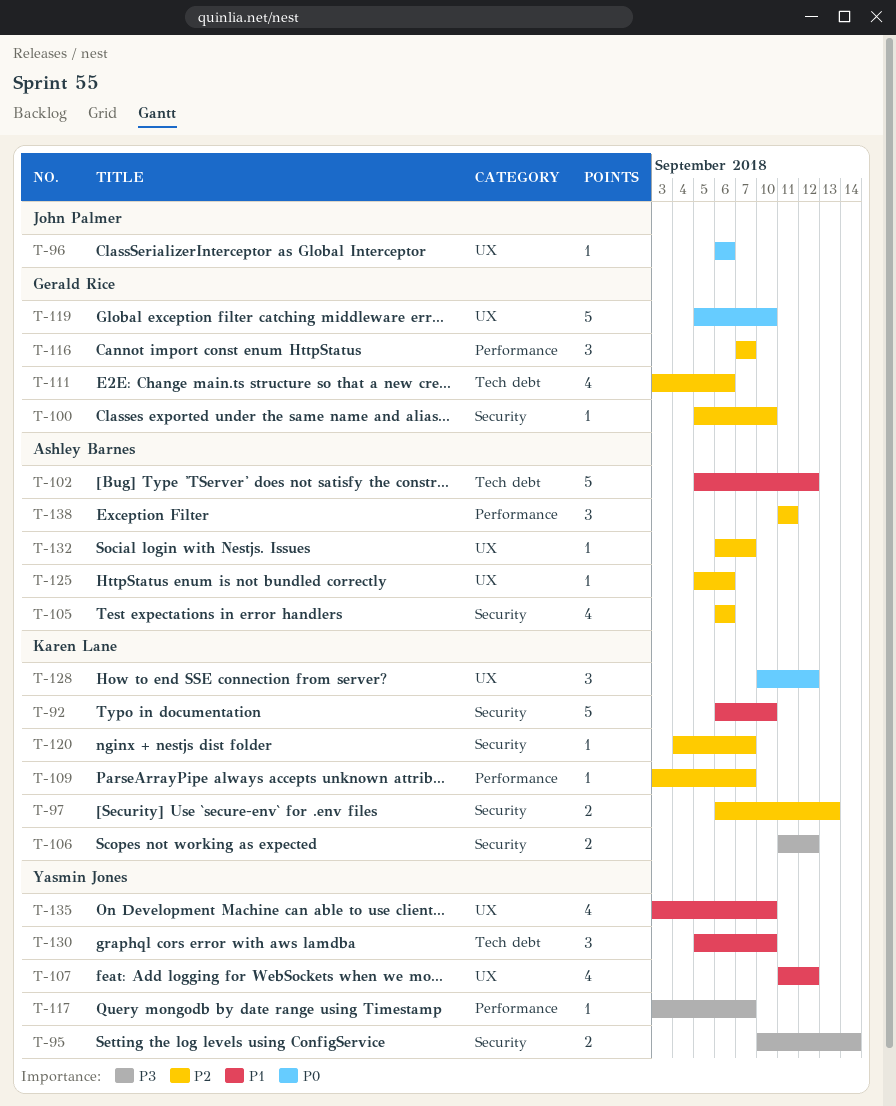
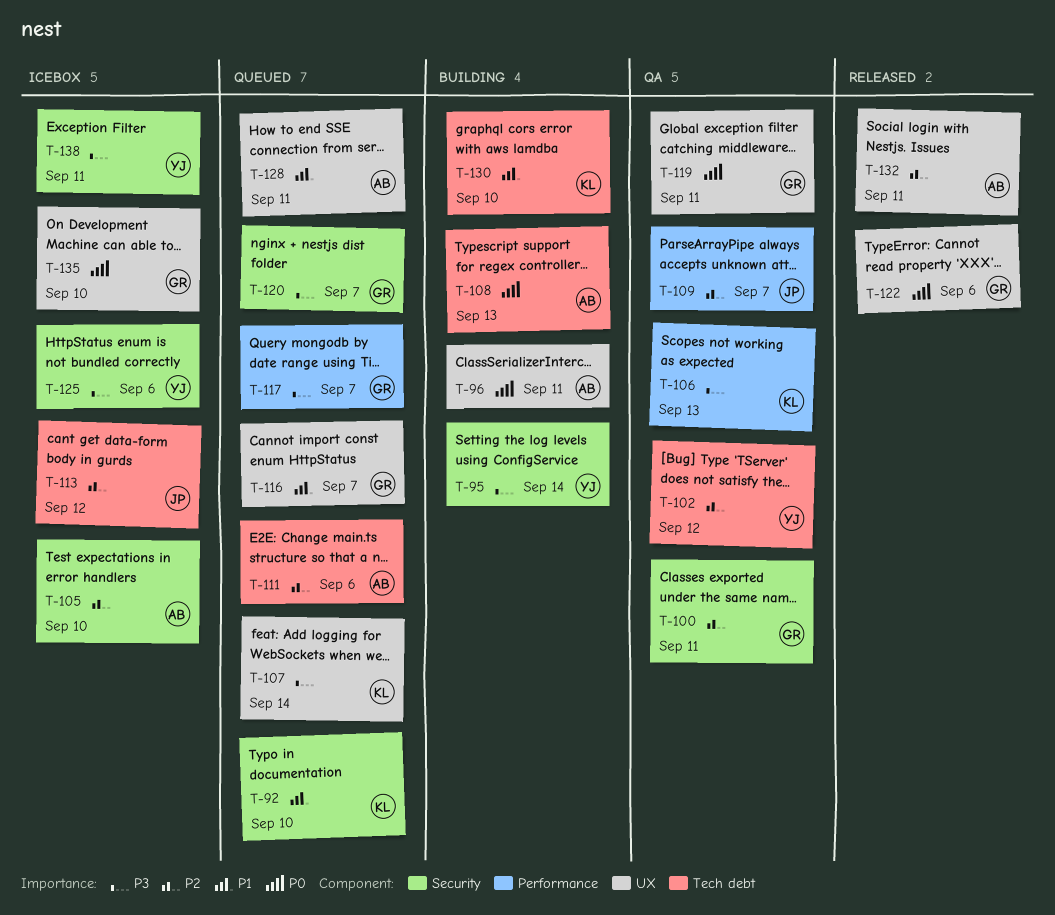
T-96, owner: John Palmer -> Ashley Barnes
T-96, due: Sep 6 -> Sep 11
T-97: present -> none
T-100, due: Sep 10 -> Sep 11
T-102, owner: Ashley Barnes -> Yasmin Jones
T-102, priority: P1 -> P2
T-105, due: Sep 6 -> Sep 10
T-106, label: Security -> Performance
T-106, due: Sep 12 -> Sep 13
T-107, owner: Yasmin Jones -> Karen Lane
T-107, priority: P1 -> P3
T-107, due: Sep 12 -> Sep 14
T-108: none -> present
T-109, owner: Karen Lane -> John Palmer
T-111, owner: Gerald Rice -> Ashley Barnes
T-113: none -> present
T-116, priority: P2 -> P1
T-116, label: Performance -> UX
T-117, owner: Yasmin Jones -> Gerald Rice
T-119, due: Sep 10 -> Sep 11
T-120, owner: Karen Lane -> Gerald Rice
T-120, priority: P2 -> P3
T-122: none -> present
T-125, owner: Ashley Barnes -> Yasmin Jones
T-125, priority: P2 -> P3
T-125, label: UX -> Security
T-128, owner: Karen Lane -> Ashley Barnes
T-128, priority: P0 -> P1
T-128, due: Sep 12 -> Sep 11
T-130, owner: Yasmin Jones -> Karen Lane
T-132, due: Sep 7 -> Sep 11
T-135, owner: Yasmin Jones -> Gerald Rice
T-135, priority: P1 -> P0
T-138, owner: Ashley Barnes -> Yasmin Jones
T-138, priority: P2 -> P3
T-138, label: Performance -> Security

